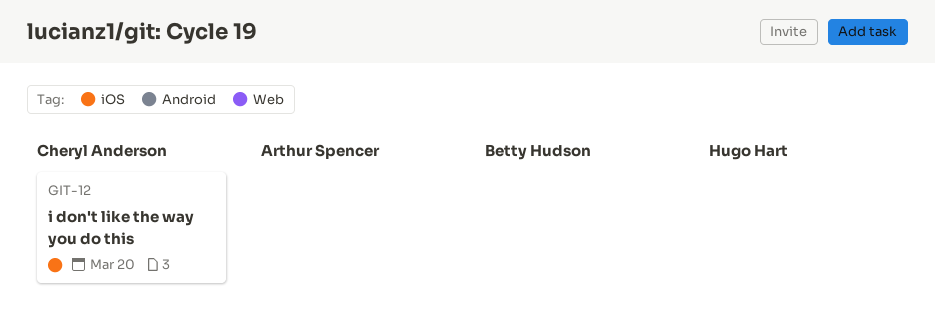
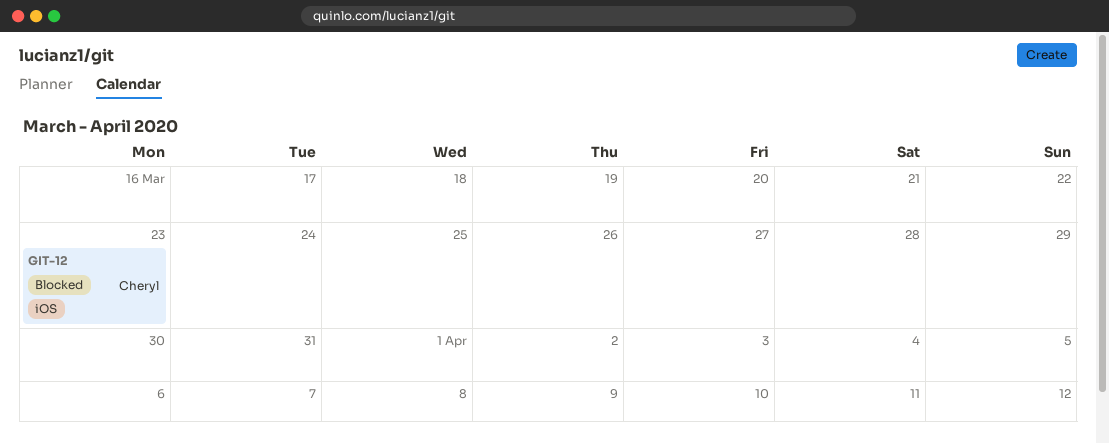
GIT-12, due: Mar 20 -> Mar 23

